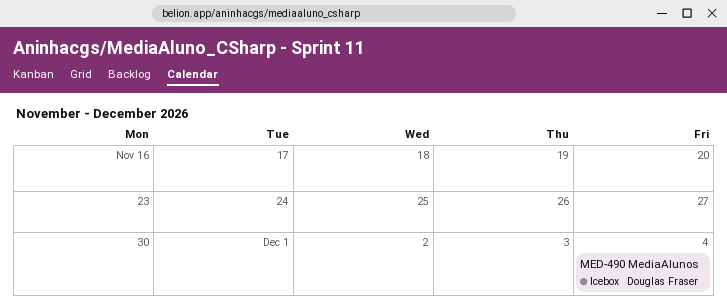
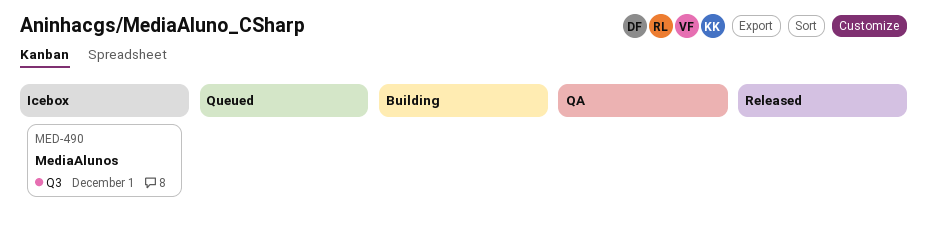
MED-490, due: Dec 4 -> Dec 1

